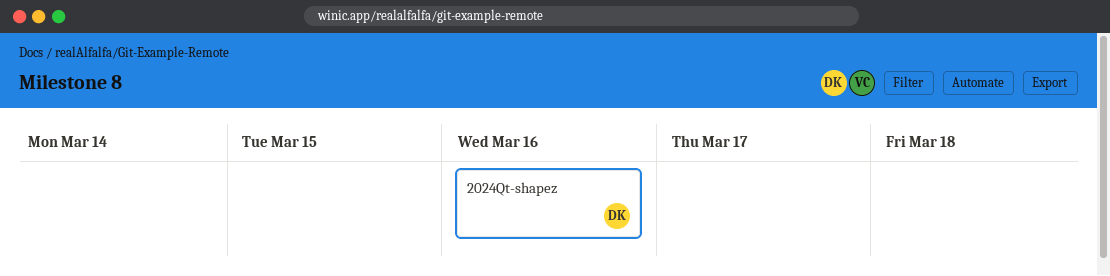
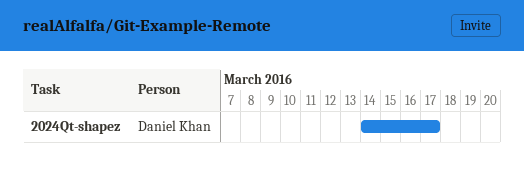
2024Qt-shapez, due: Mar 16 -> Mar 17

